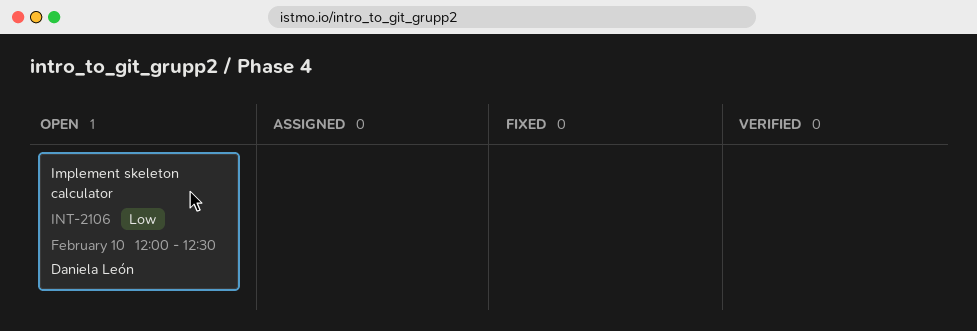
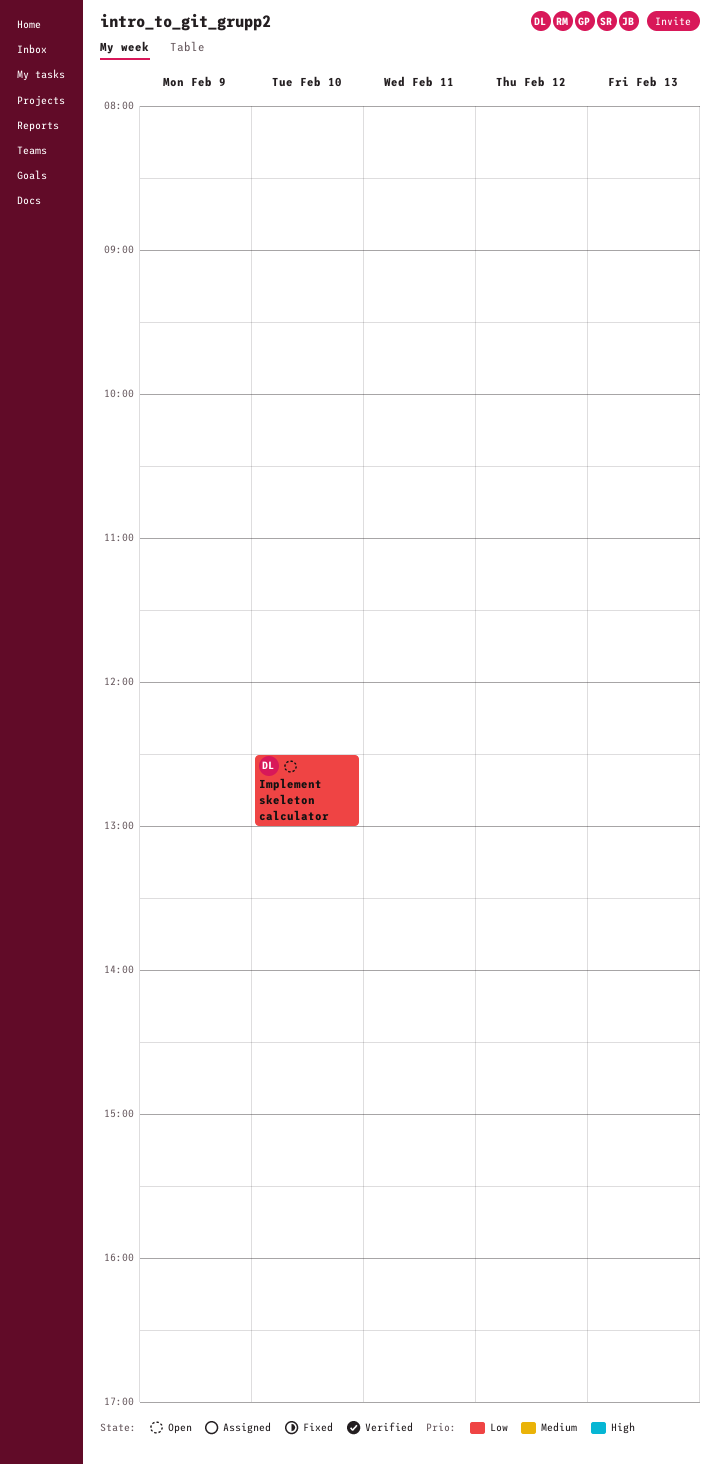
Implement skeleton calculator, begins: 12:00 -> 12:30
Implement skeleton calculator, ends: 12:30 -> 13:00

